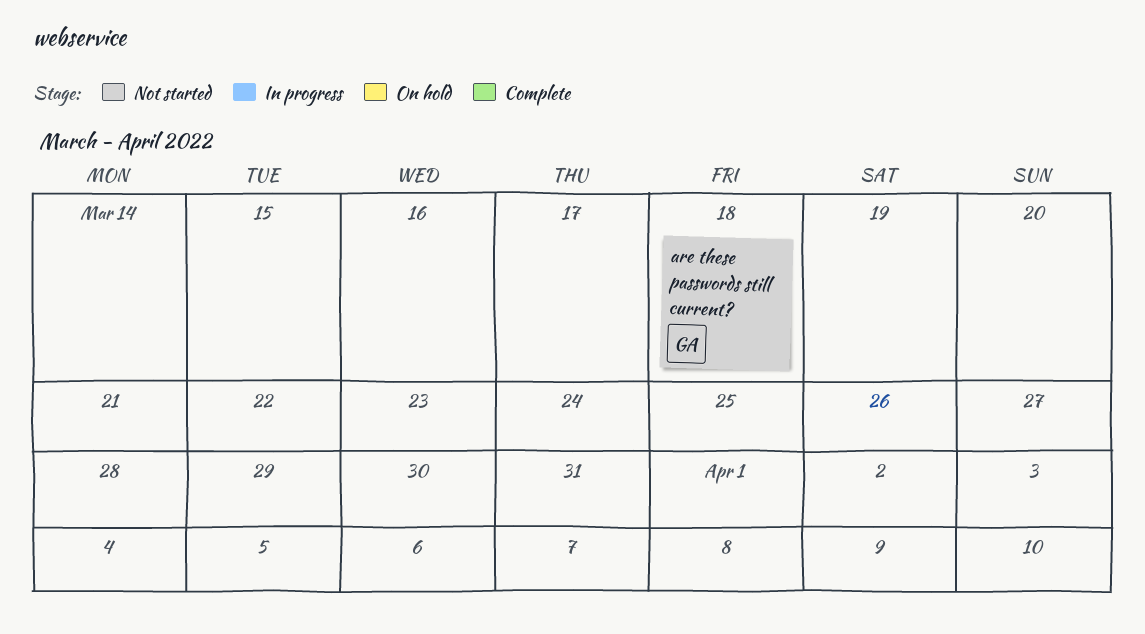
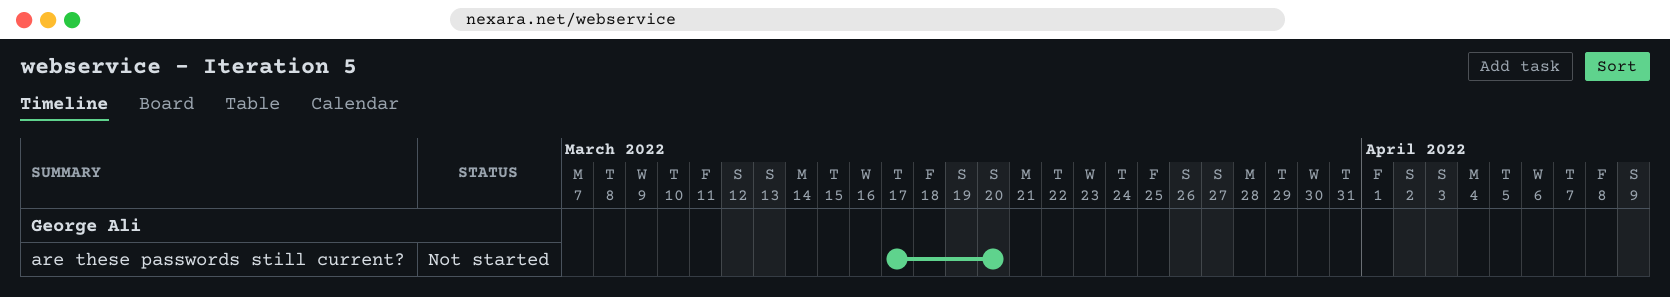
are these passwords still current?, due: Mar 18 -> Mar 20

